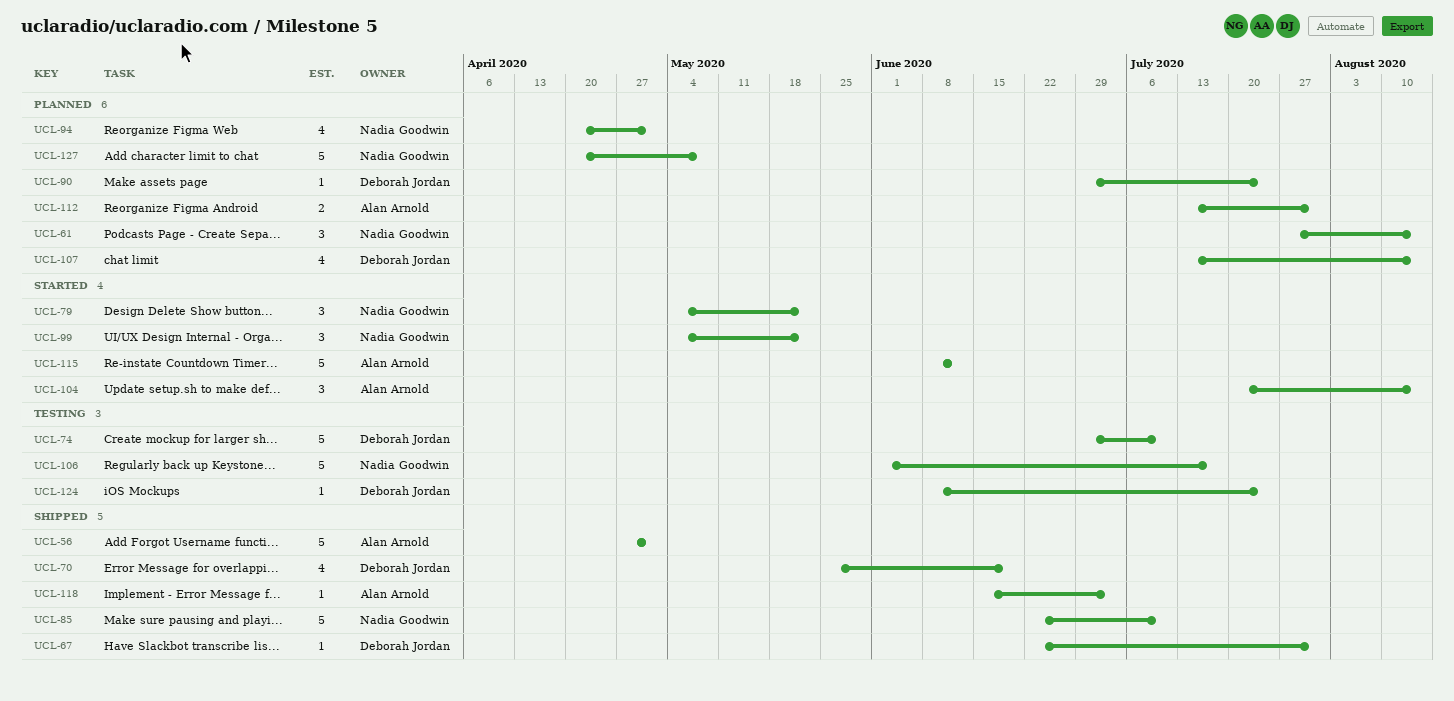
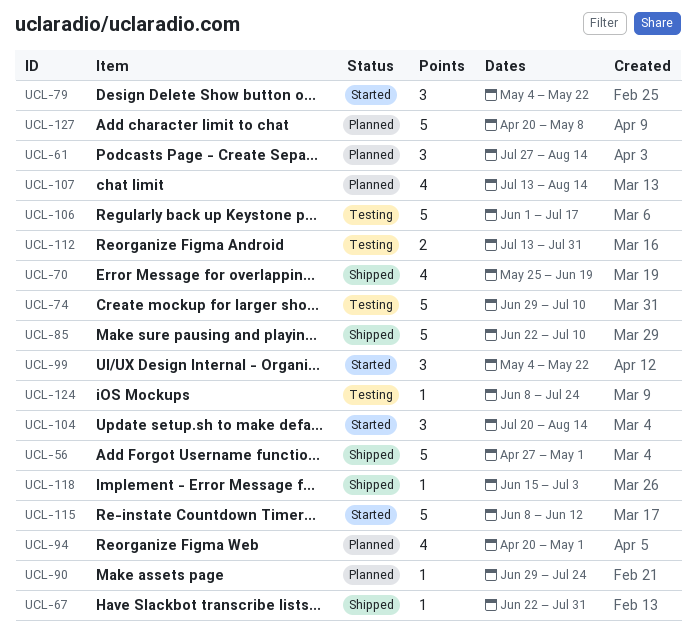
UCL-112, status: Planned -> Testing

